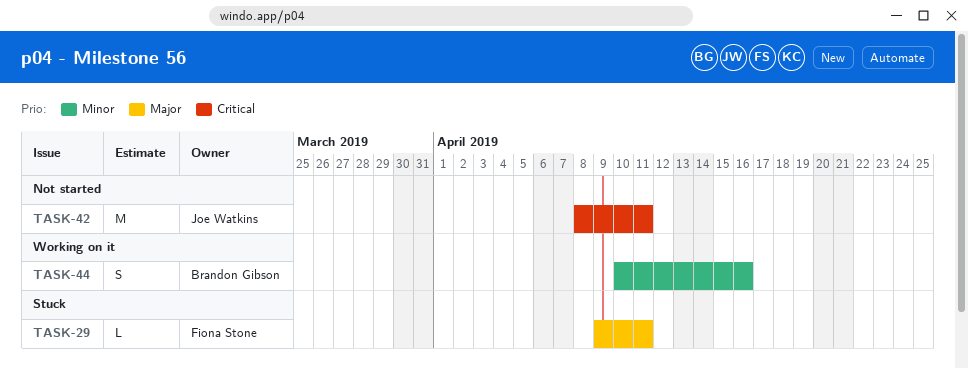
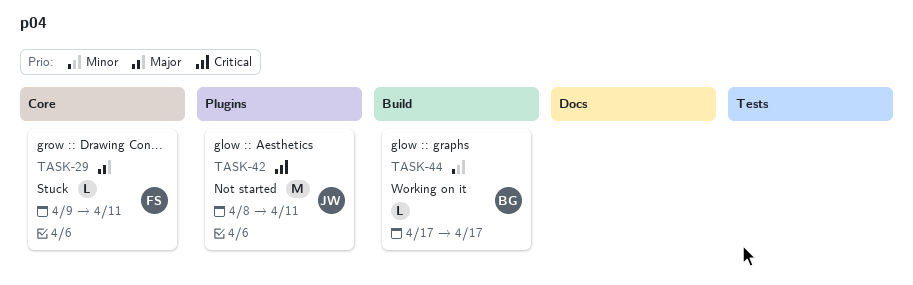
TASK-44, estimate: S -> L
TASK-44, start: Apr 10 -> Apr 17
TASK-44, due: Apr 16 -> Apr 17

